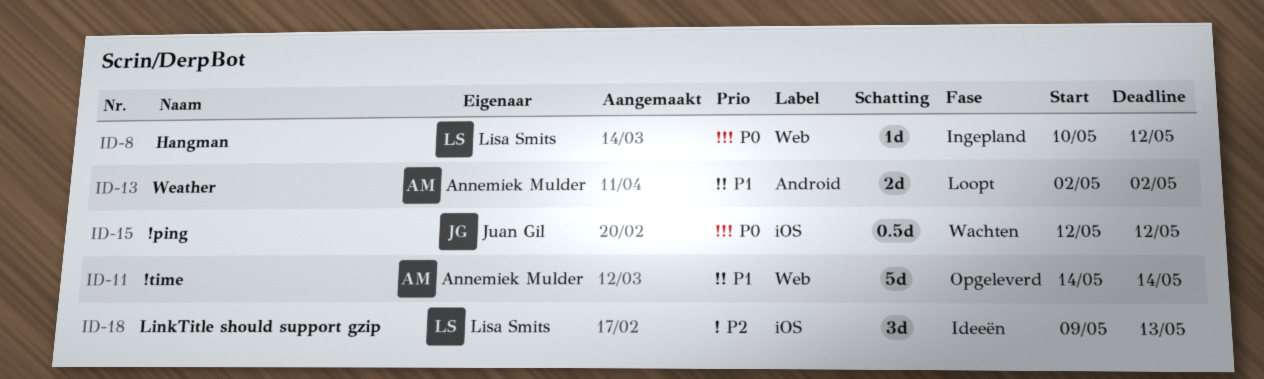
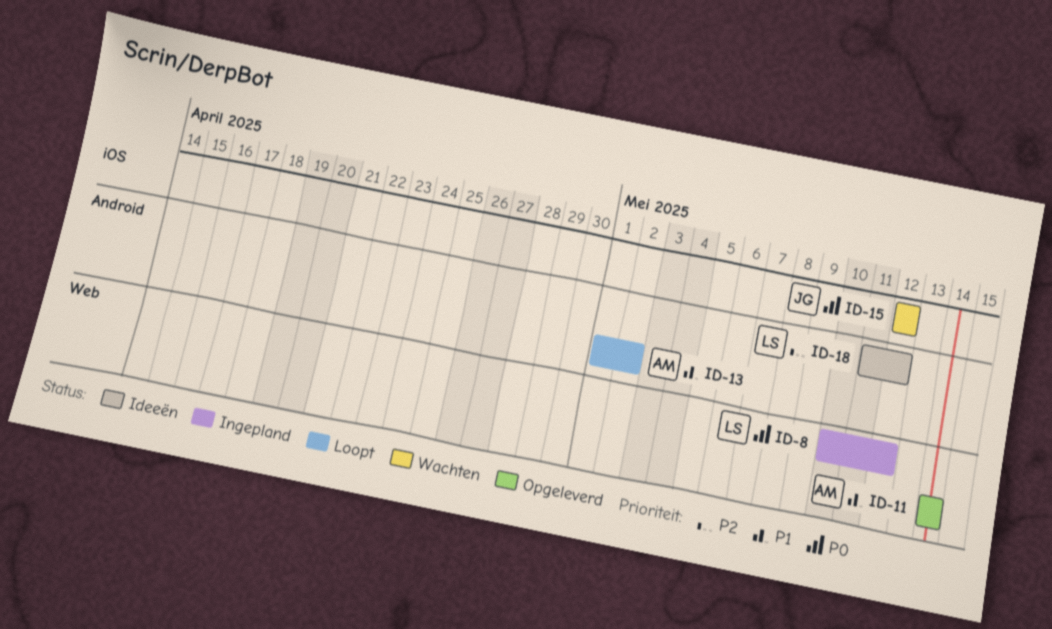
ID-13, start: May 2 -> May 1
ID-18, label: iOS -> Android
ID-18, start: May 9 -> May 11
ID-18, due: May 13 -> May 12

